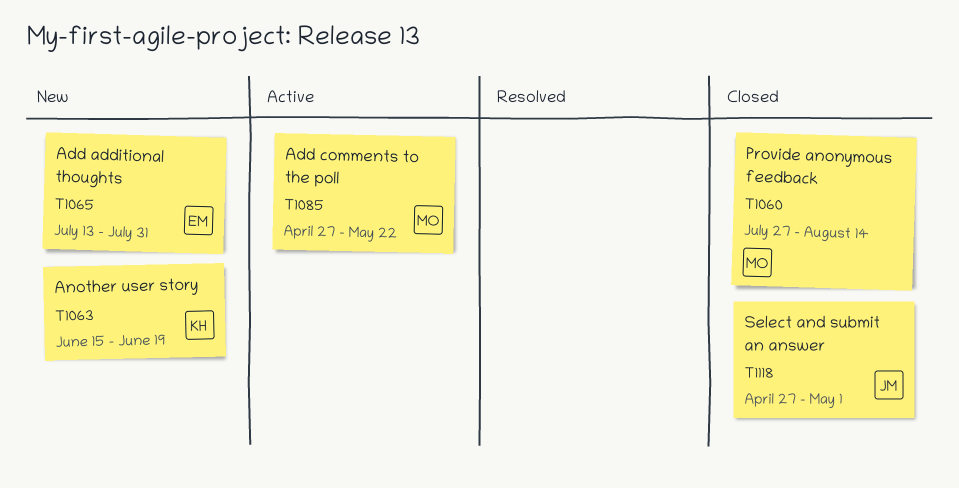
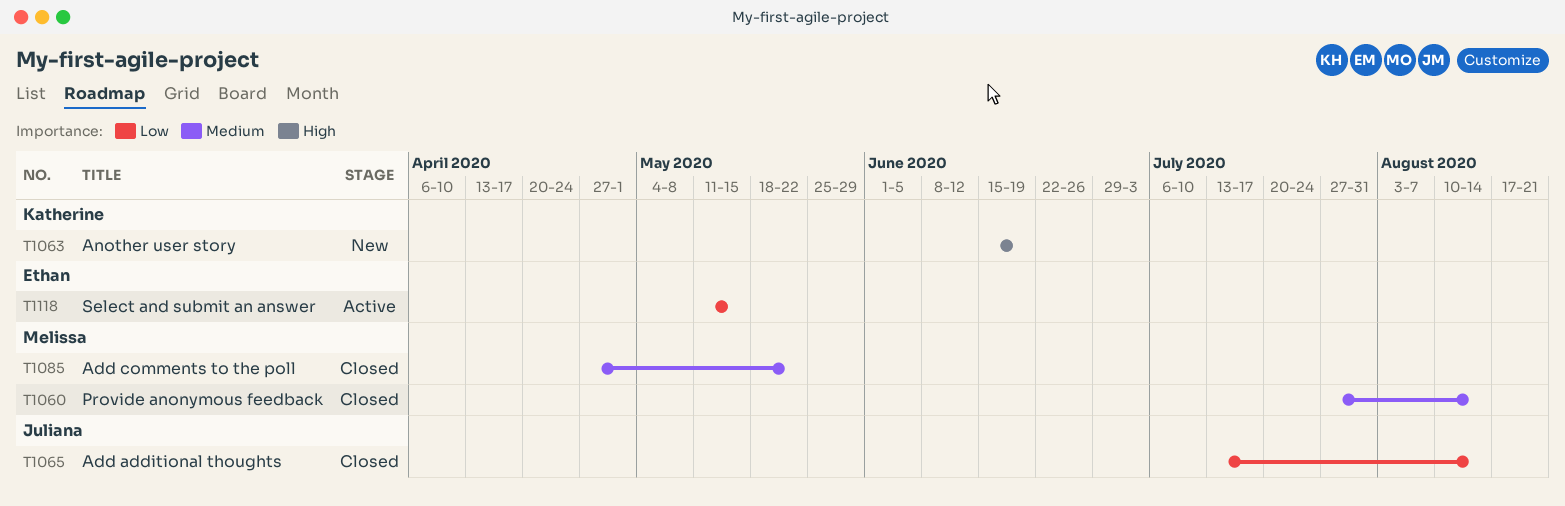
T1065, status: New -> Closed
T1065, owner: Ethan -> Juliana
T1065, due: Jul 31 -> Aug 14
T1085, status: Active -> Closed
T1118, status: Closed -> Active
T1118, owner: Juliana -> Ethan
T1118, start: Apr 27 -> May 11
T1118, due: May 1 -> May 15

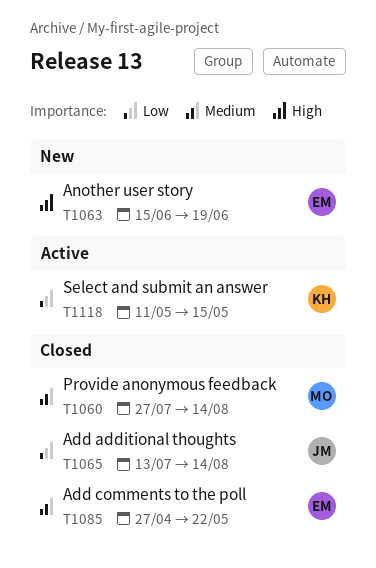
T1063, owner: Katherine -> Ethan
T1085, owner: Melissa -> Ethan
T1118, owner: Ethan -> Katherine

